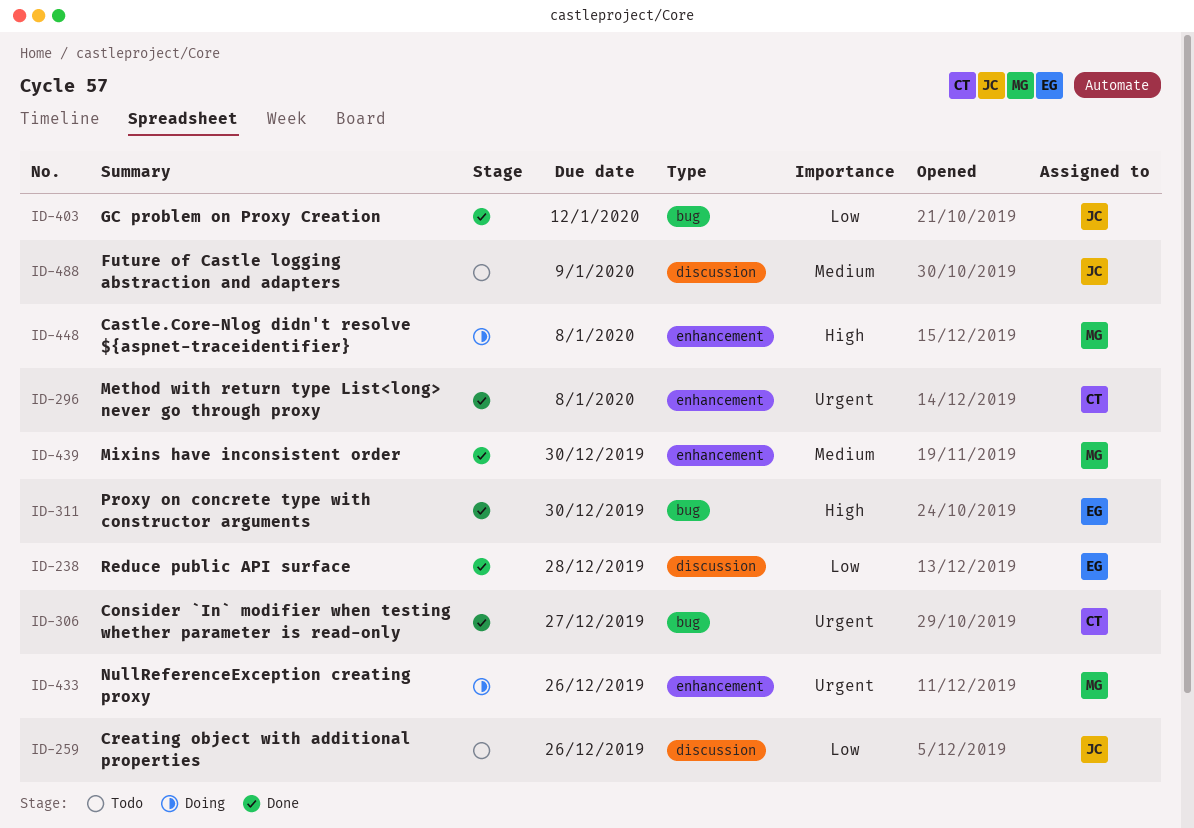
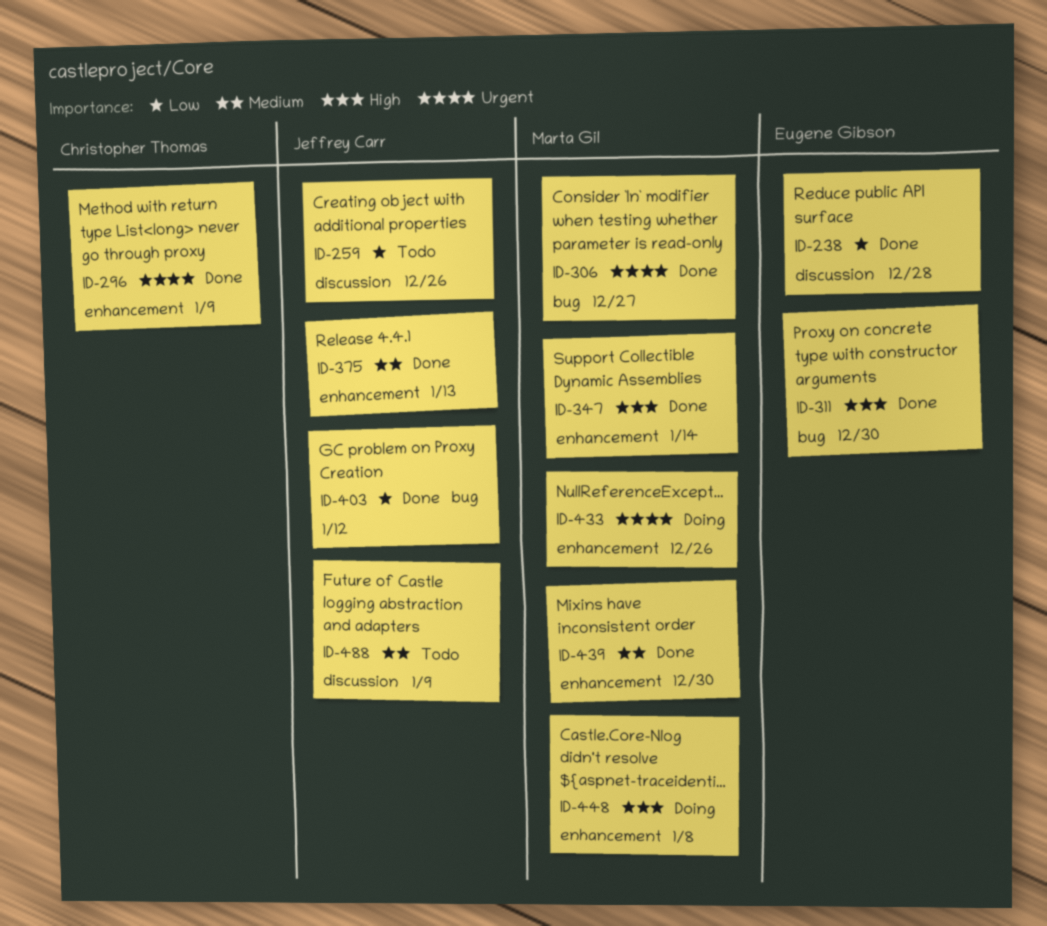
ID-296, due: Jan 8 -> Jan 9
ID-306, owner: Christopher Thomas -> Marta Gil
ID-347: none -> present
ID-375: none -> present

